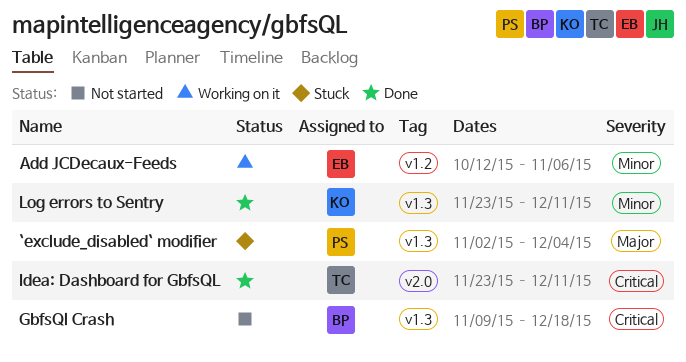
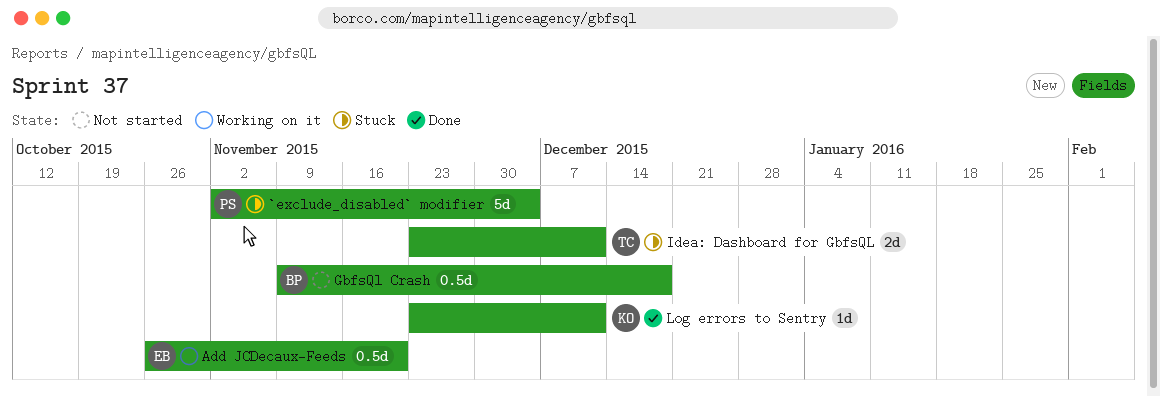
Add JCDecaux-Feeds, start: Oct 12 -> Oct 26
Add JCDecaux-Feeds, due: Nov 6 -> Nov 20
Idea: Dashboard for GbfsQL, status: Done -> Stuck

